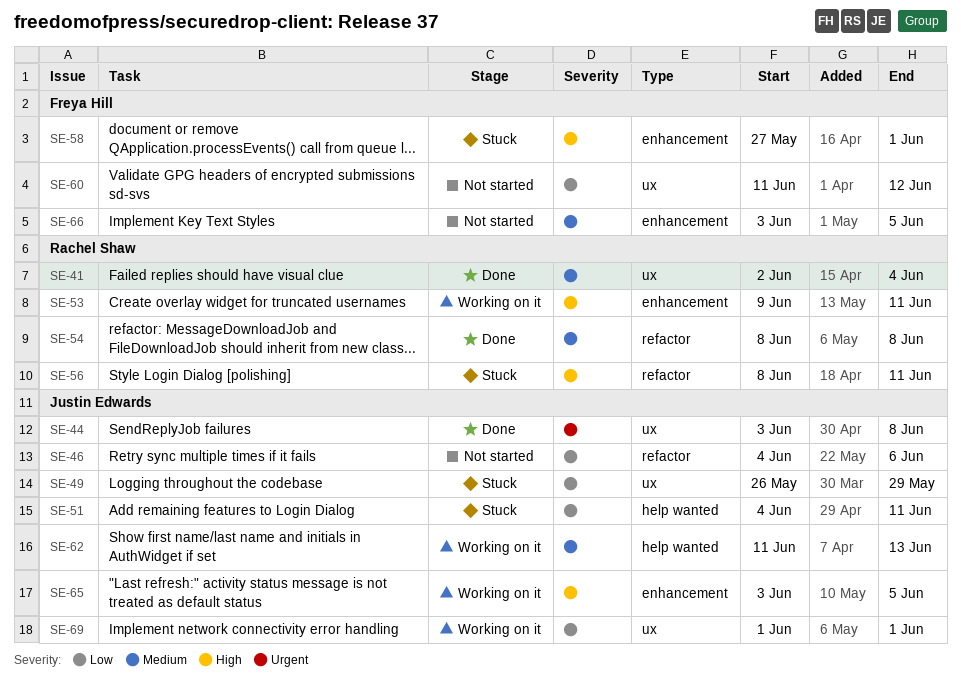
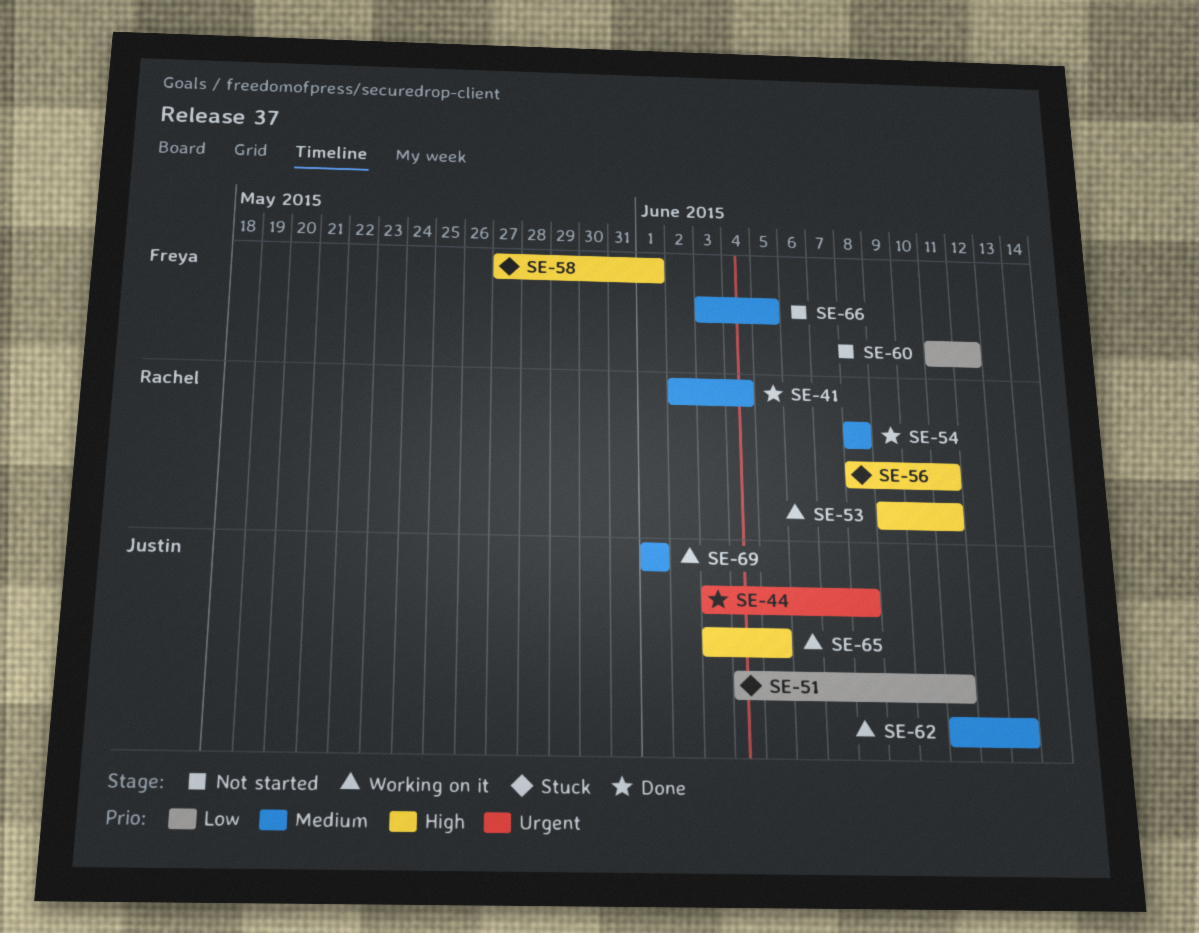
SE-46: present -> none
SE-49: present -> none
SE-69, priority: Low -> Medium

